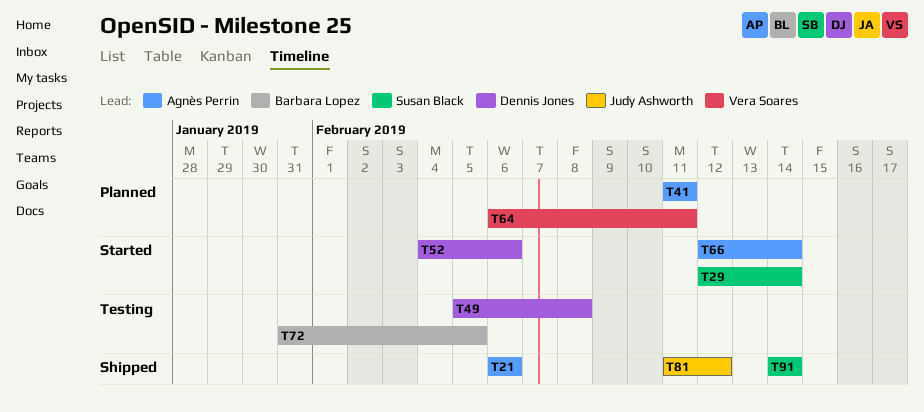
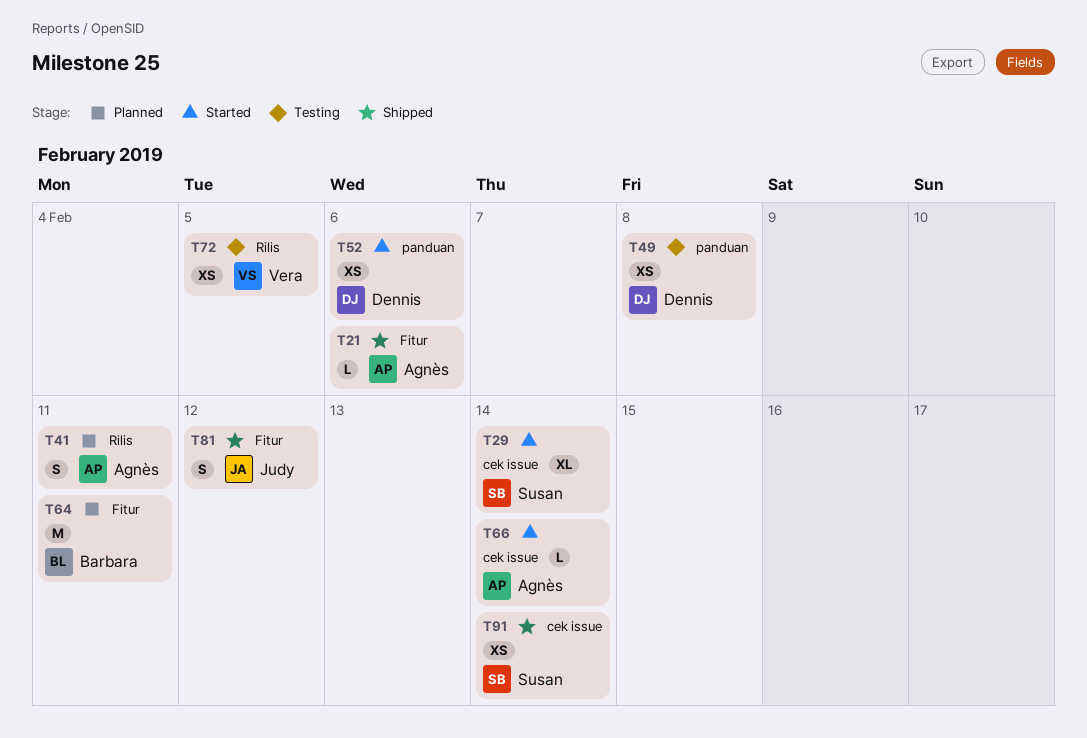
T64, owner: Vera Soares -> Barbara Lopez
T72, owner: Barbara Lopez -> Vera Soares

